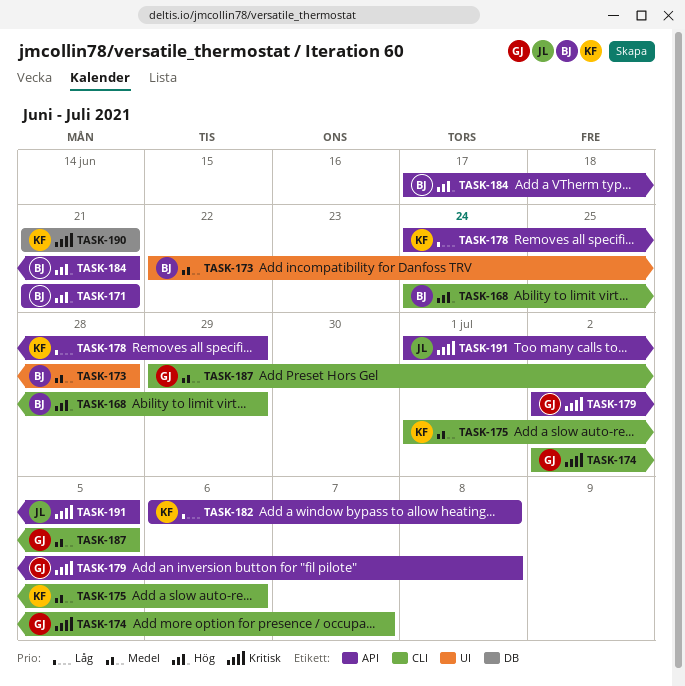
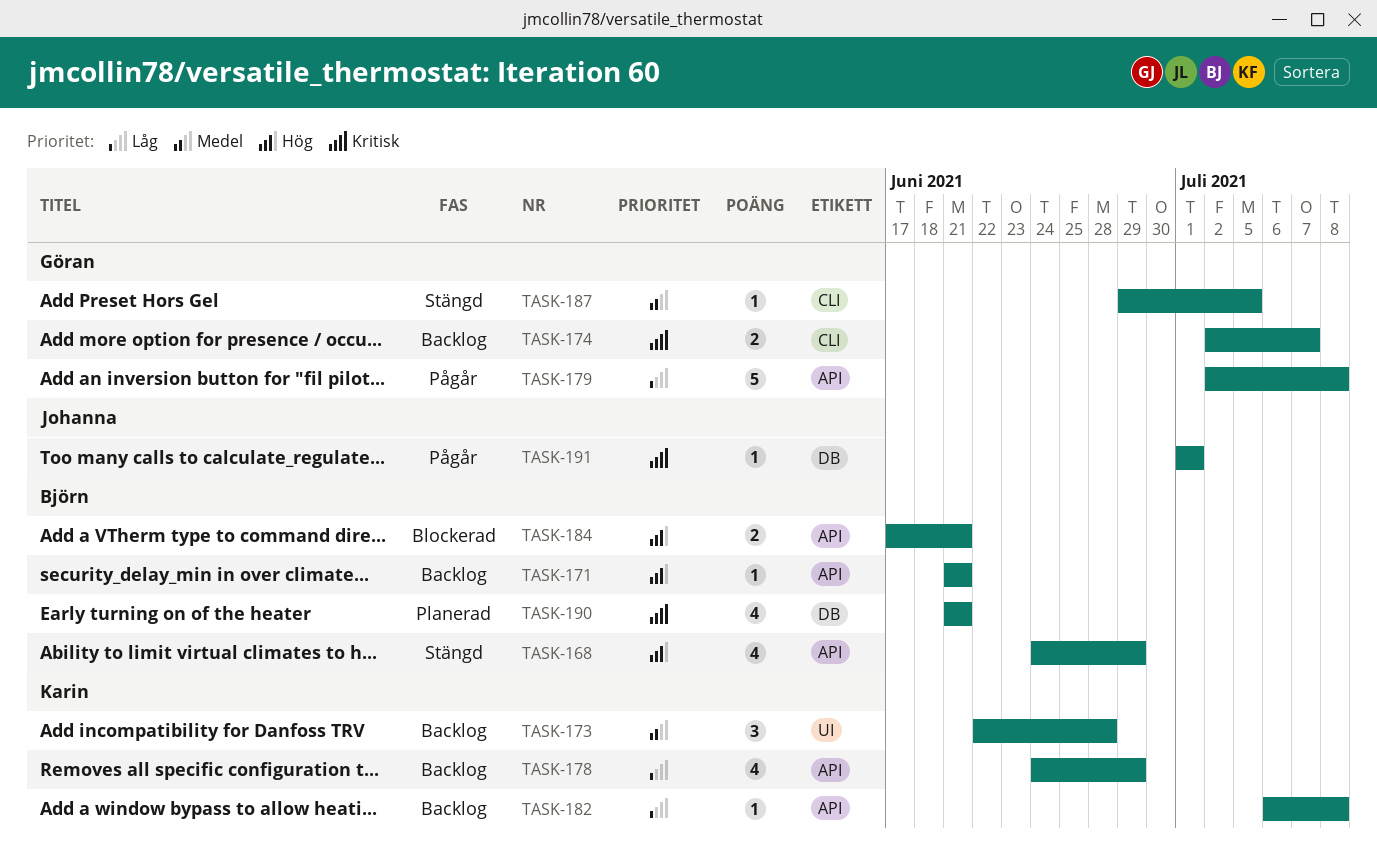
TASK-168, label: CLI -> API
TASK-173, owner: Björn -> Karin
TASK-175: present -> none
TASK-179, priority: Kritisk -> Låg
TASK-190, owner: Karin -> Björn
TASK-191, label: API -> DB
TASK-191, due: Jul 5 -> Jul 1

